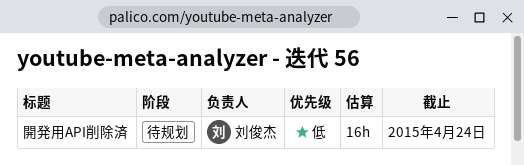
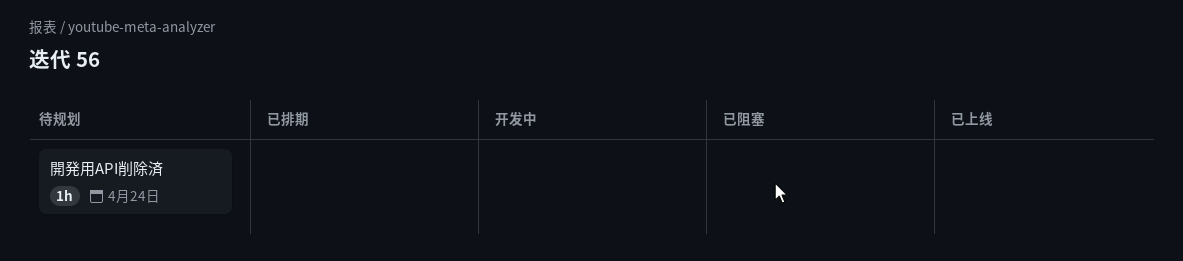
開発用API削除済, estimate: 16h -> 1h

